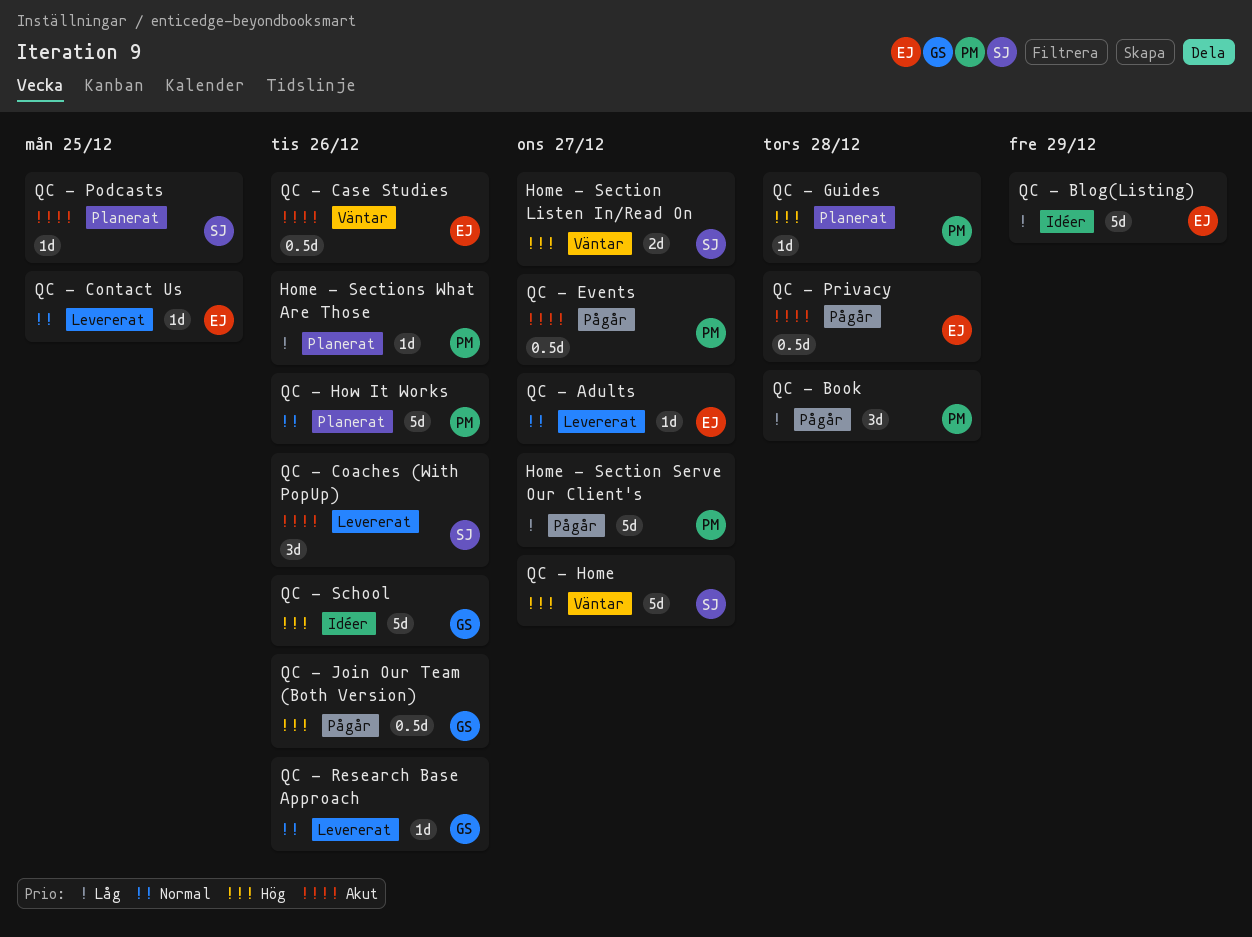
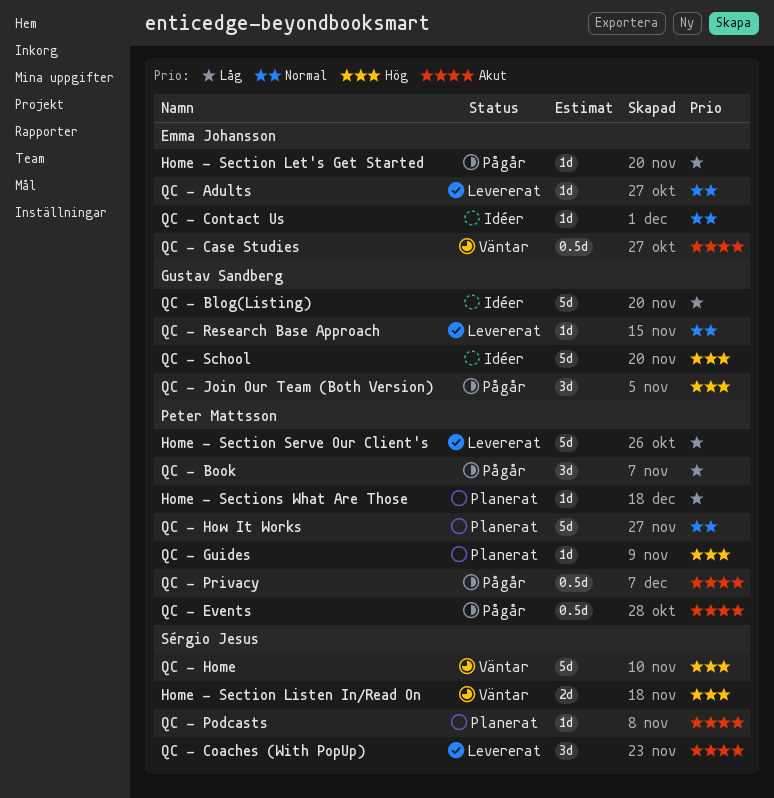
Home - Section Let's Get Started: none -> present
Home - Section Serve Our Client's, status: Pågår -> Levererat
QC - Blog(Listing), owner: Emma Johansson -> Gustav Sandberg
QC - Contact Us, status: Levererat -> Idéer
QC - Join Our Team (Both Version), estimate: 0.5d -> 3d
QC - Privacy, owner: Emma Johansson -> Peter Mattsson

